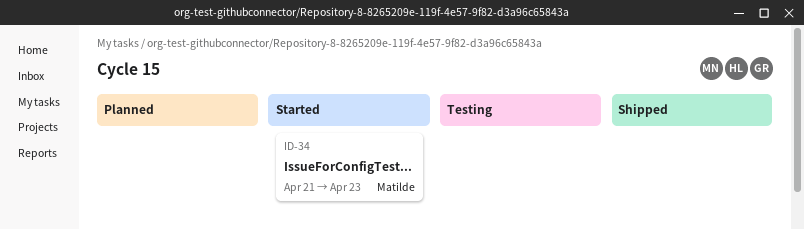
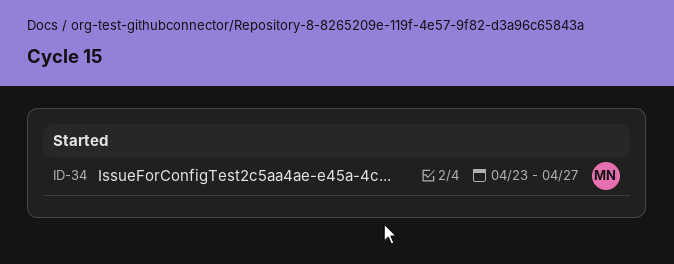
ID-34, start: Apr 21 -> Apr 23
ID-34, due: Apr 23 -> Apr 27

